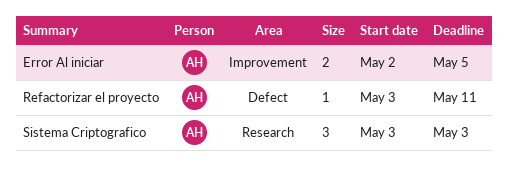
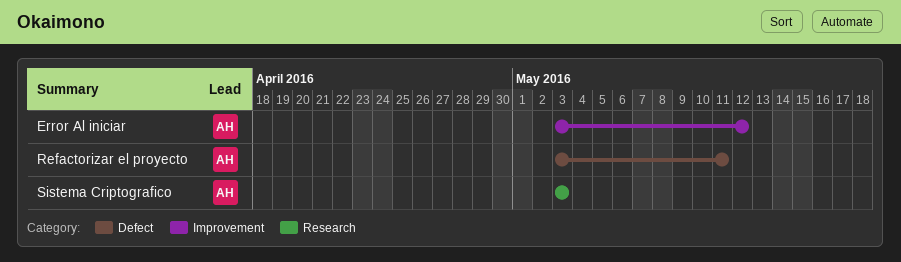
Error Al iniciar, start: May 2 -> May 3
Error Al iniciar, due: May 5 -> May 12

